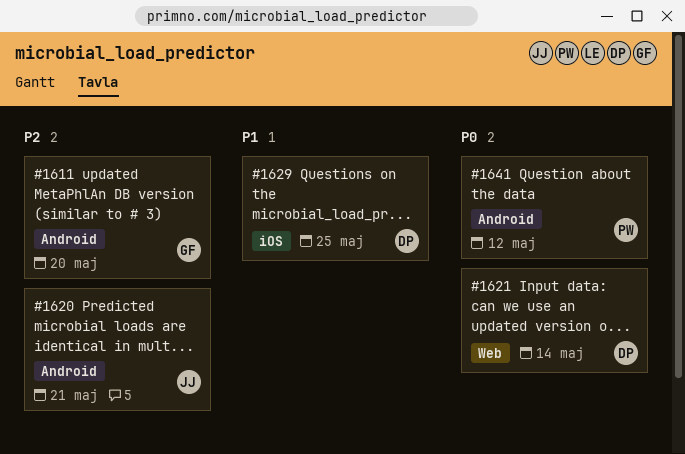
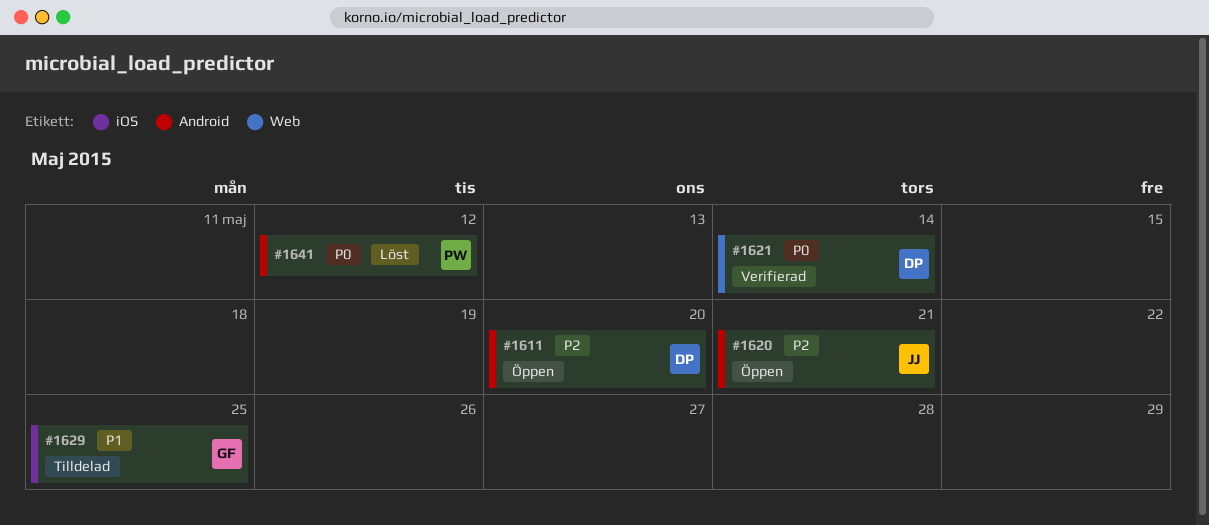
#1611, owner: GF -> DP
#1629, owner: DP -> GF

